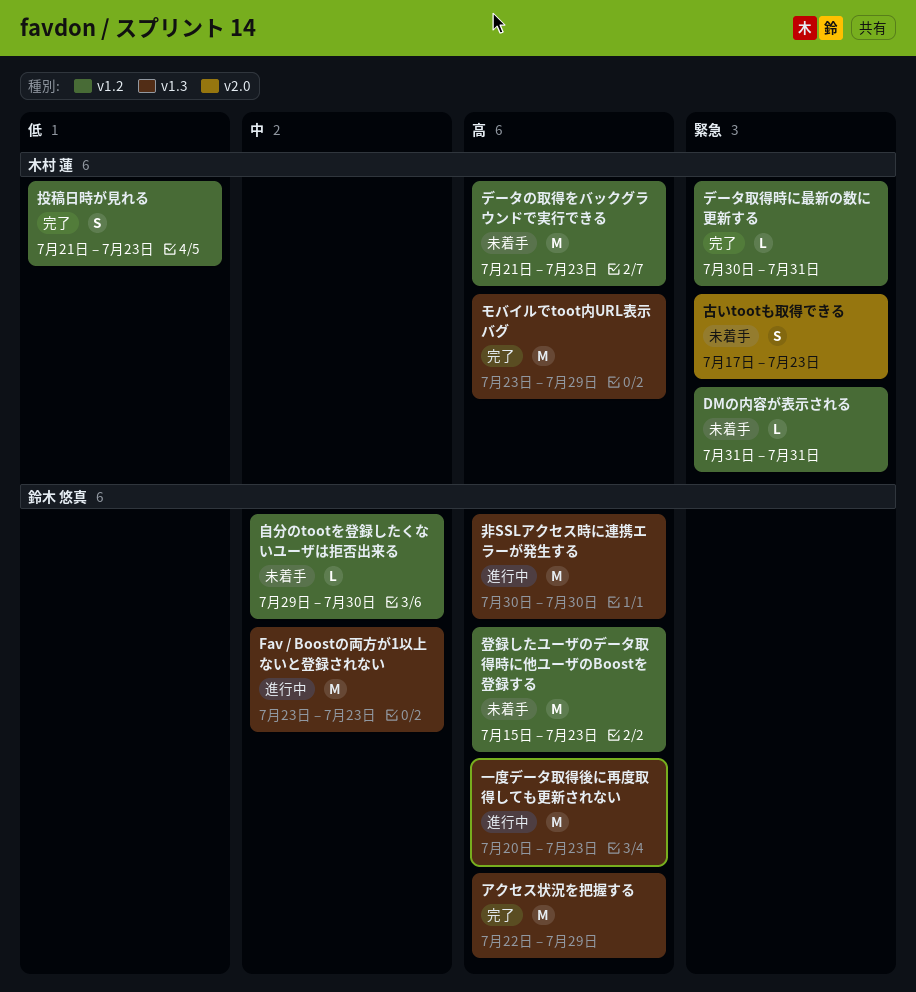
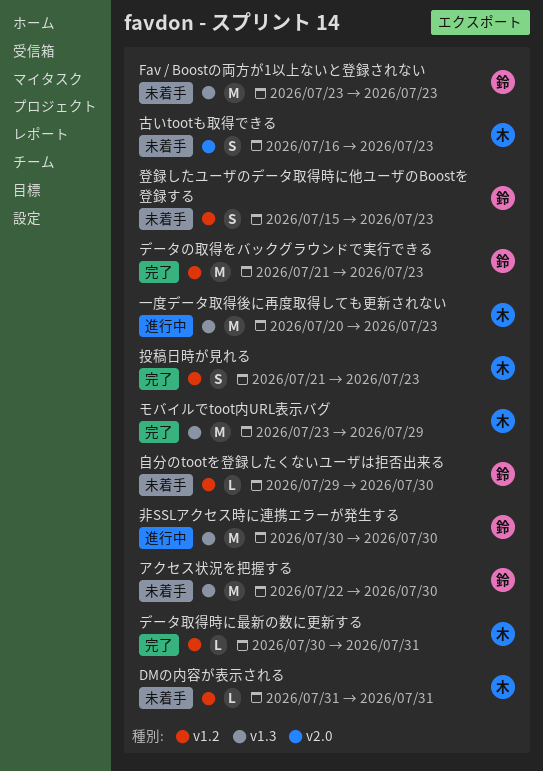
Fav / Boostの両方が1以上ないと登録されない, status: 進行中 -> 未着手
アクセス状況を把握する, status: 完了 -> 未着手
アクセス状況を把握する, due: Jul 29 -> Jul 30
データの取得をバックグラウンドで実行できる, status: 未着手 -> 完了
データの取得をバックグラウンドで実行できる, owner: 木村 蓮 -> 鈴木 悠真
一度データ取得後に再度取得しても更新されない, owner: 鈴木 悠真 -> 木村 蓮
古いtootも取得できる, start: Jul 17 -> Jul 16
登録したユーザのデータ取得時に他ユーザのBoostを登録する, estimate: M -> S

